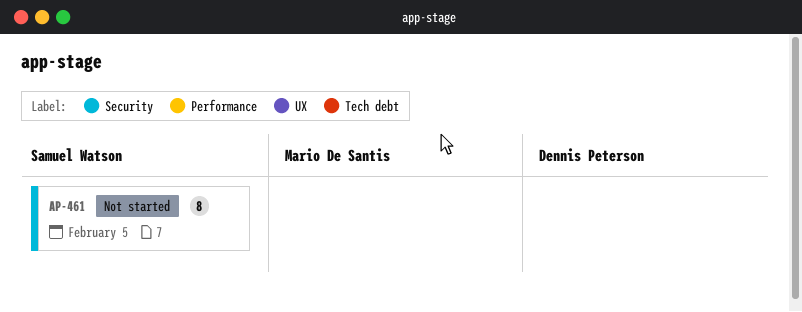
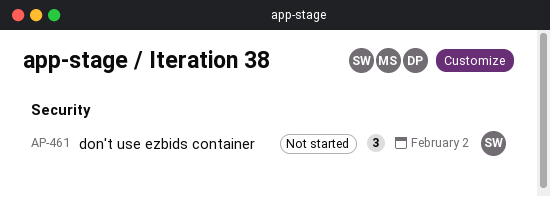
AP-461, estimate: 8 -> 3
AP-461, due: Feb 5 -> Feb 2

